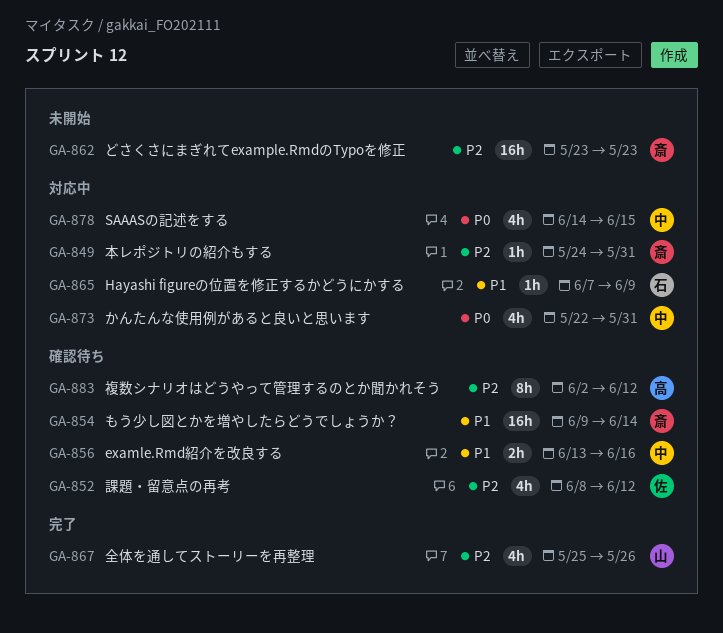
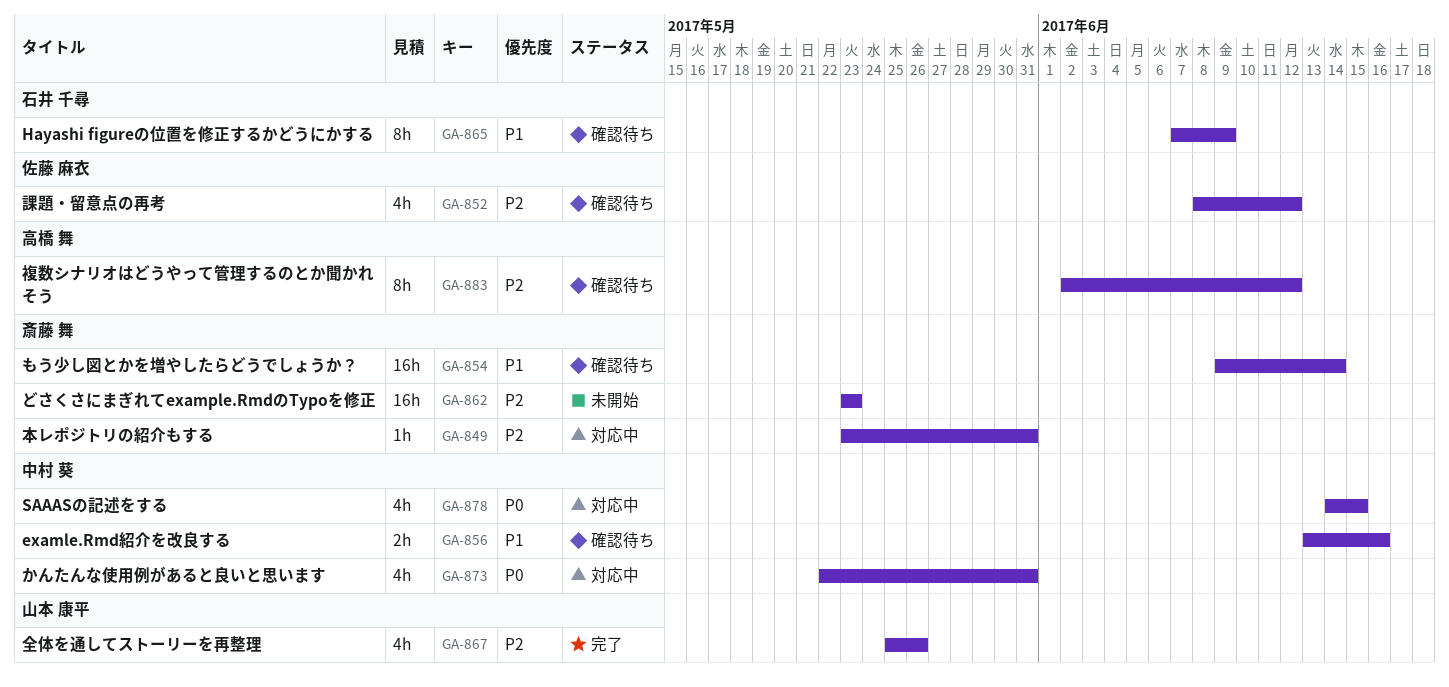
GA-849, start: May 24 -> May 23
GA-865, status: 対応中 -> 確認待ち
GA-865, estimate: 1h -> 8h

